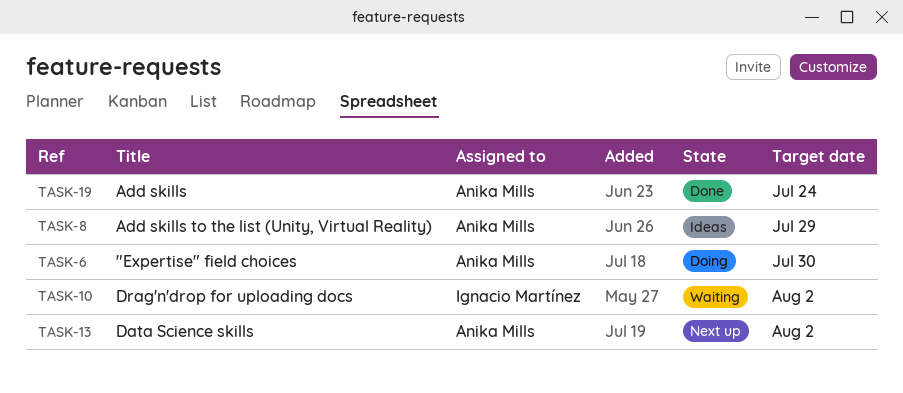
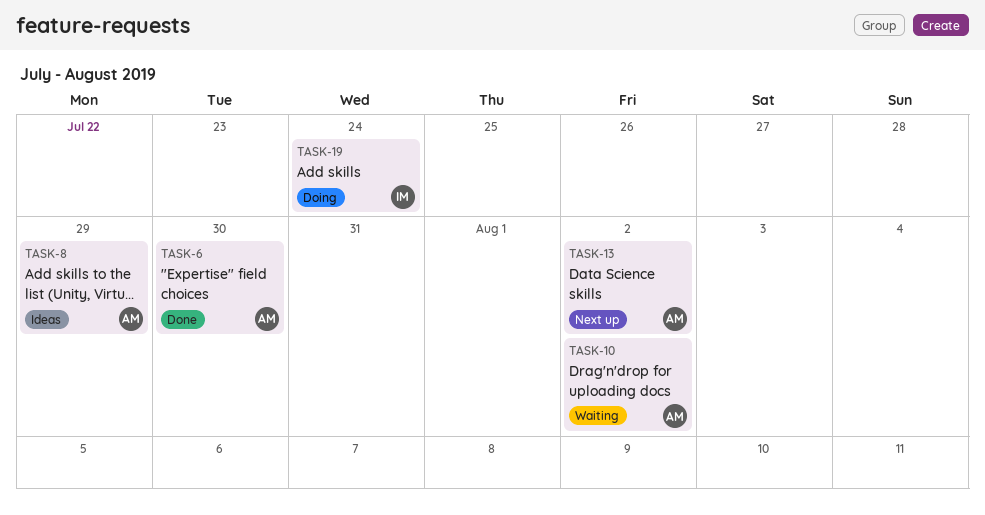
TASK-6, status: Doing -> Done
TASK-10, owner: Ignacio Martínez -> Anika Mills
TASK-19, status: Done -> Doing
TASK-19, owner: Anika Mills -> Ignacio Martínez

